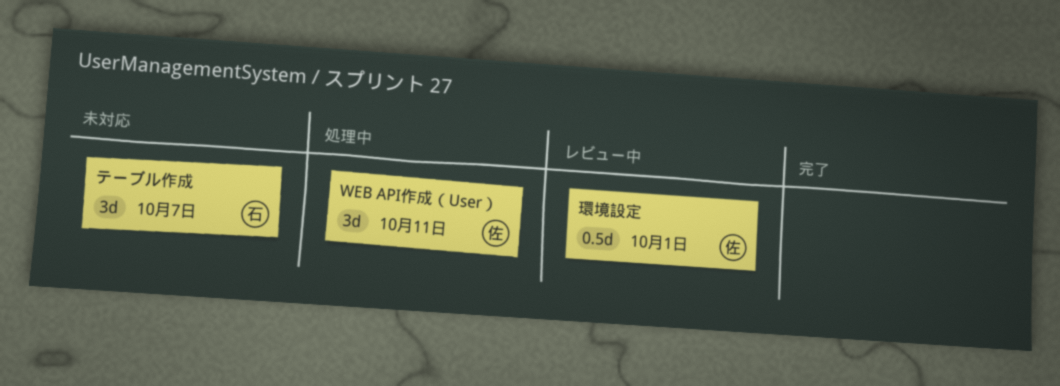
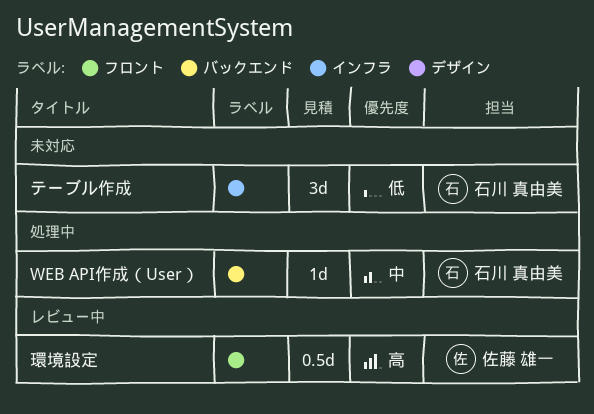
WEB API作成（User）, owner: 佐藤 雄一 -> 石川 真由美
WEB API作成（User）, estimate: 3d -> 1d

